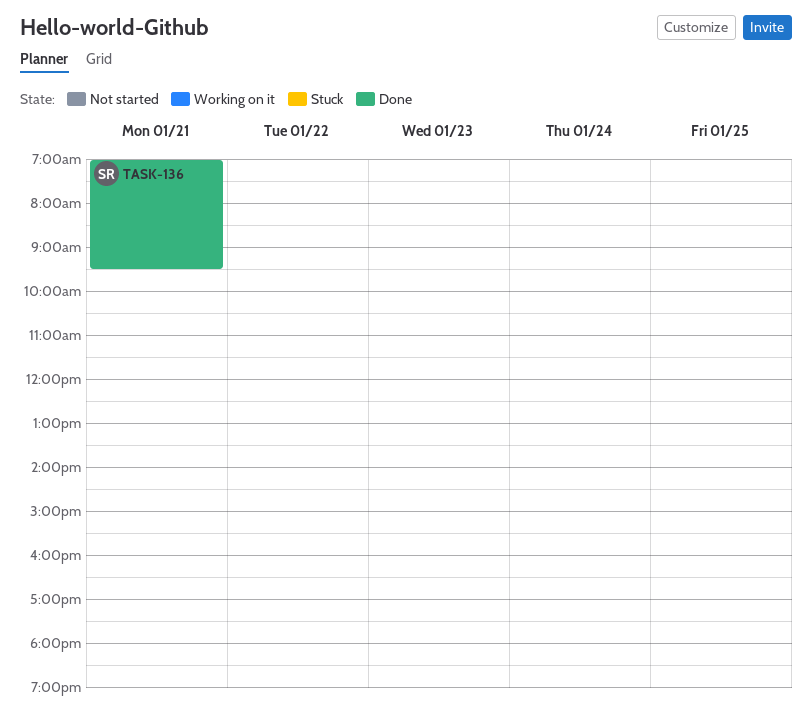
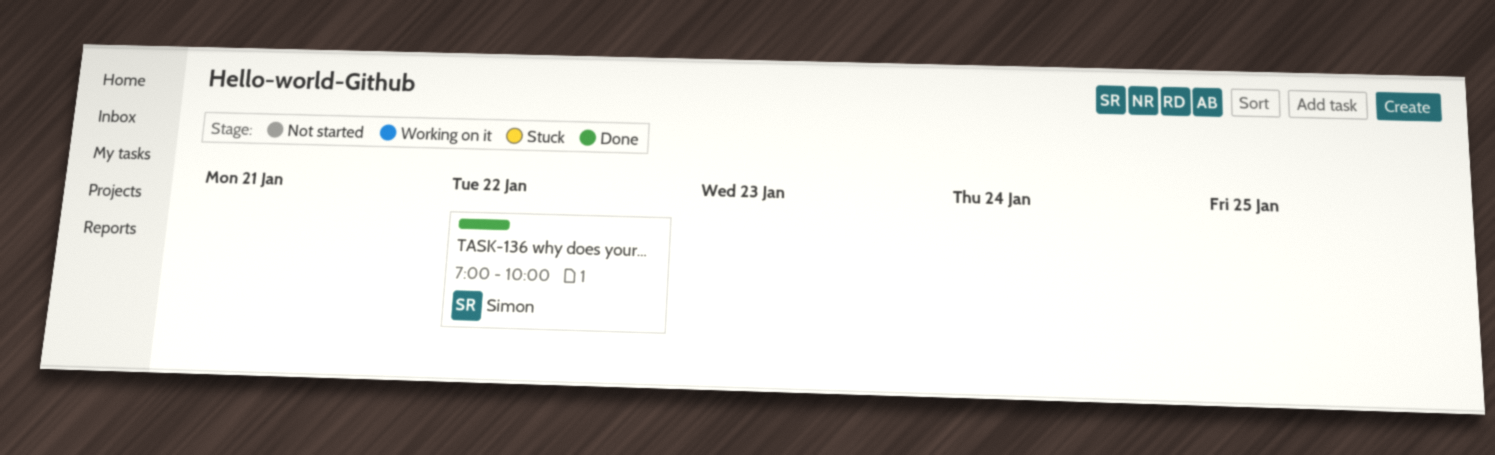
TASK-136, day: Jan 21 -> Jan 22
TASK-136, ends: 09:30 -> 10:00

